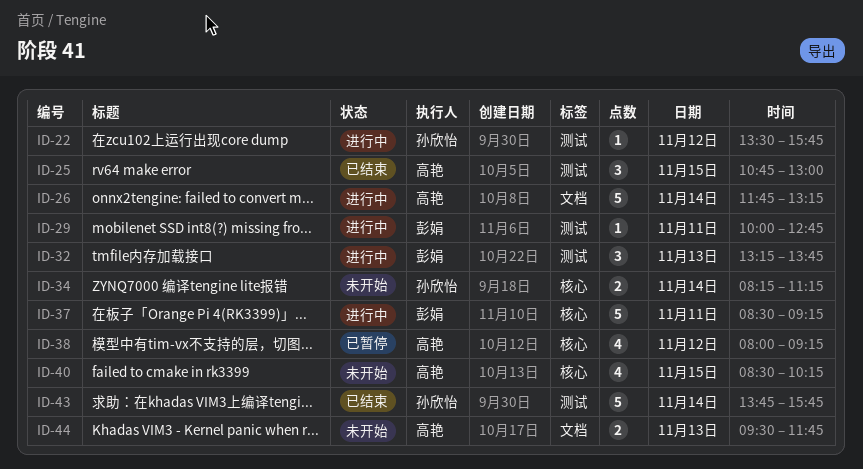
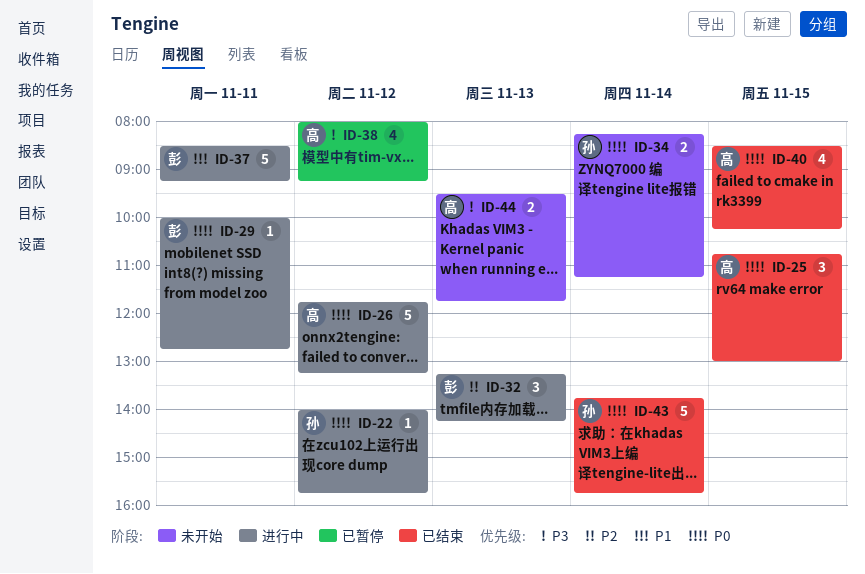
ID-22, begins: 13:30 -> 14:00
ID-26, day: Nov 14 -> Nov 12
ID-32, ends: 13:45 -> 14:15
ID-40, status: 未开始 -> 已结束

